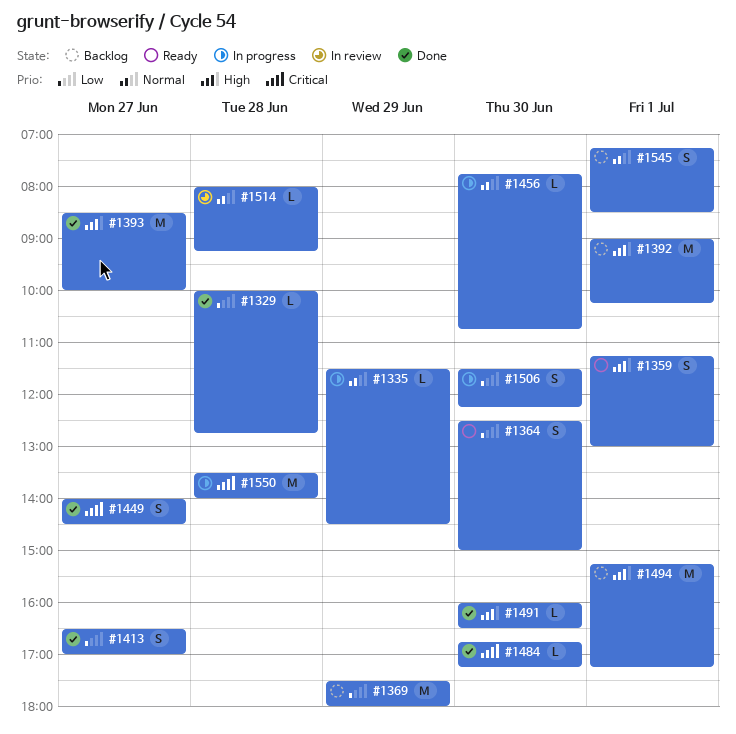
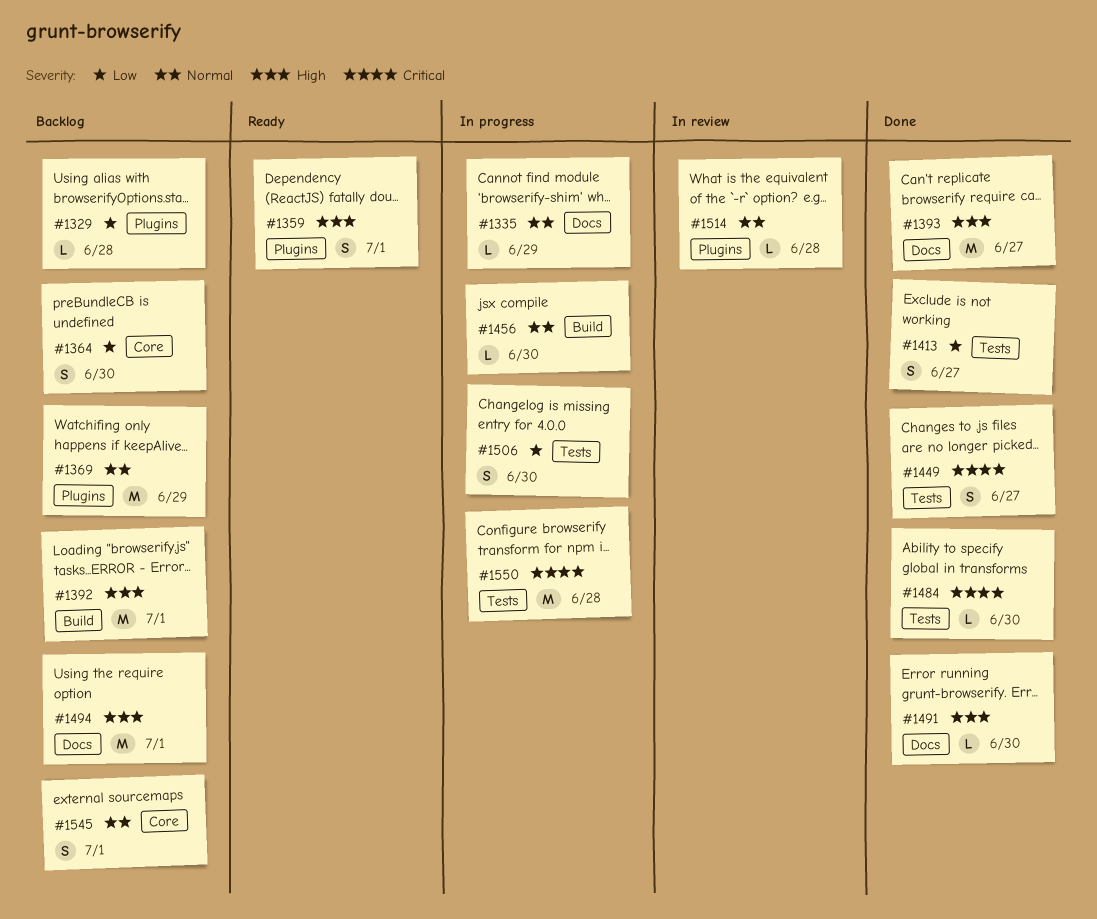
#1329, status: Done -> Backlog
#1364, status: Ready -> Backlog
#1369, priority: Low -> Normal

